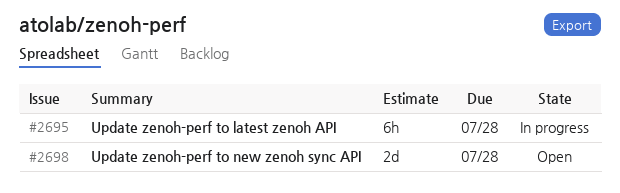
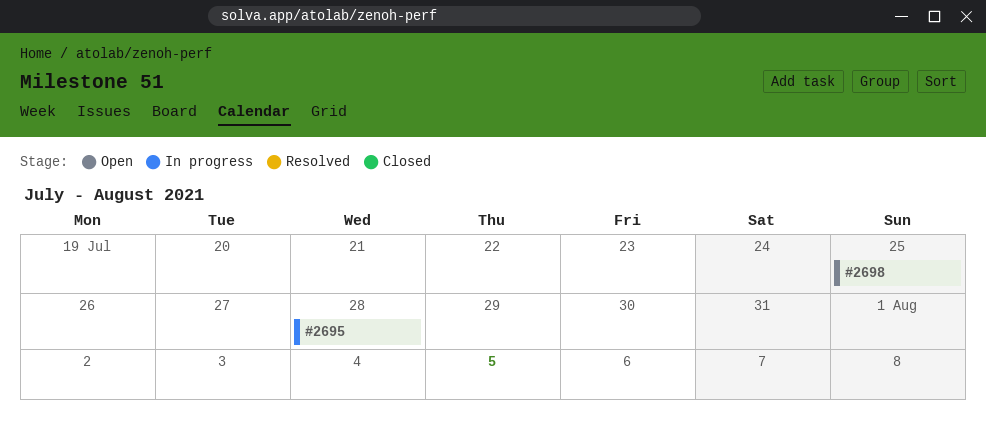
#2698, due: Jul 28 -> Jul 25

